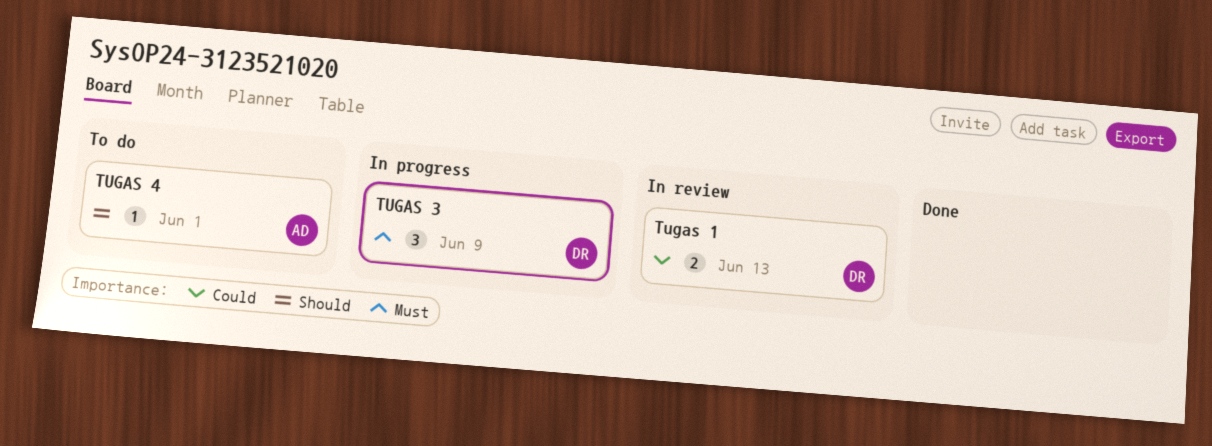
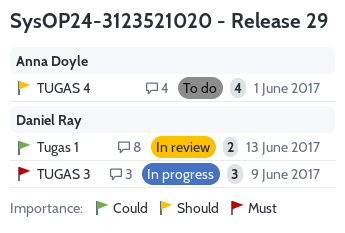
TUGAS 4, estimate: 1 -> 4

